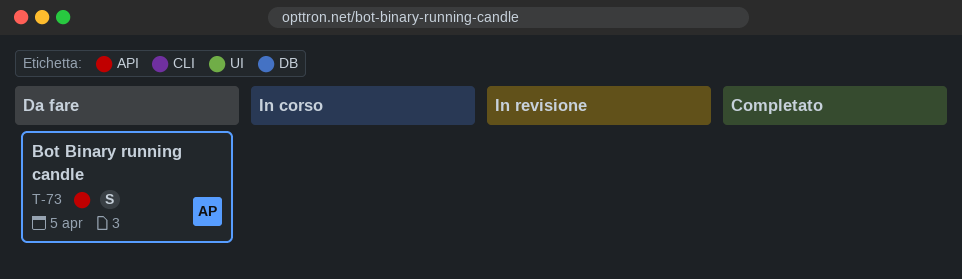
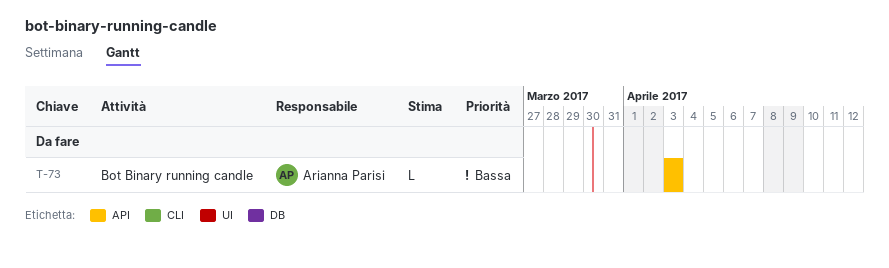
T-73, estimate: S -> L
T-73, due: Apr 5 -> Apr 3

